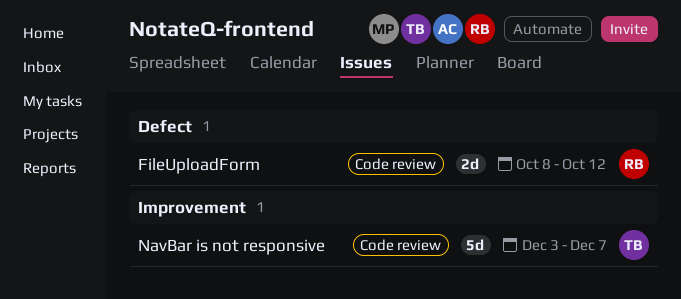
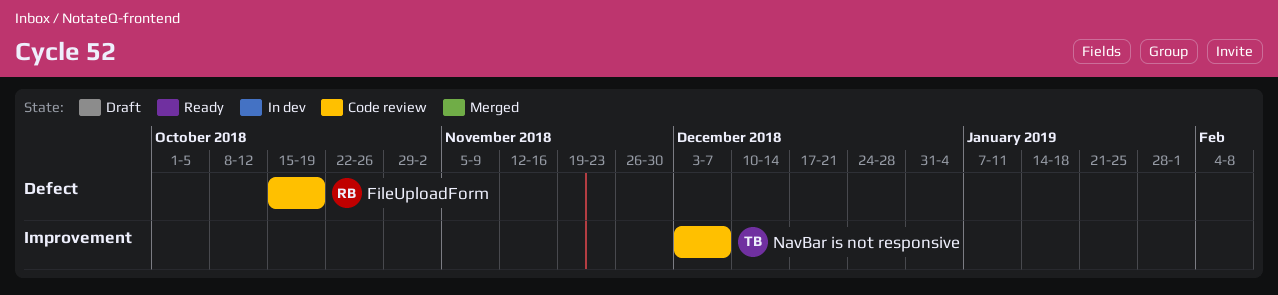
FileUploadForm, start: Oct 8 -> Oct 15
FileUploadForm, due: Oct 12 -> Oct 19

